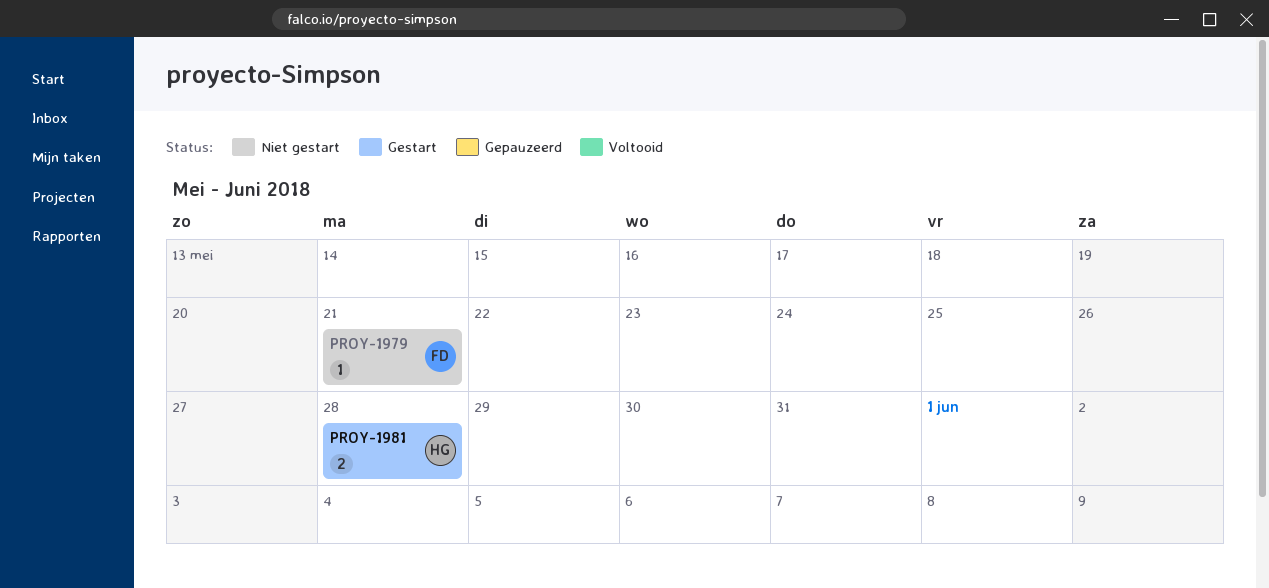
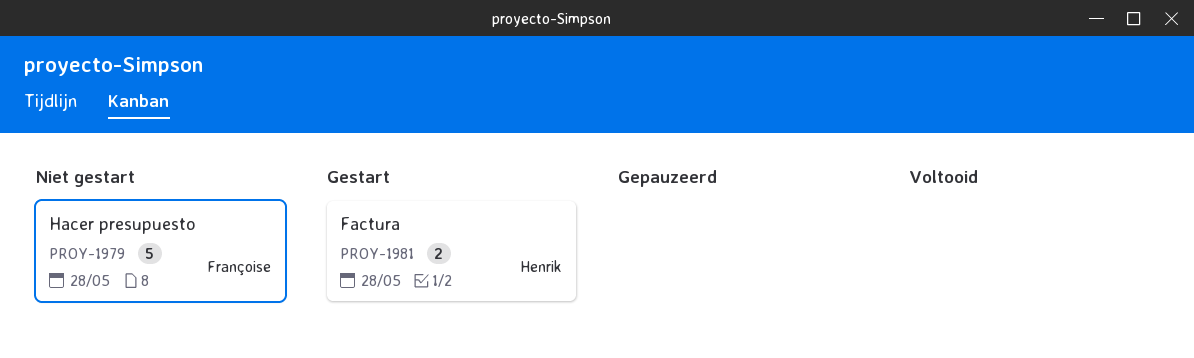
PROY-1979, estimate: 1 -> 5
PROY-1979, due: May 21 -> May 28

